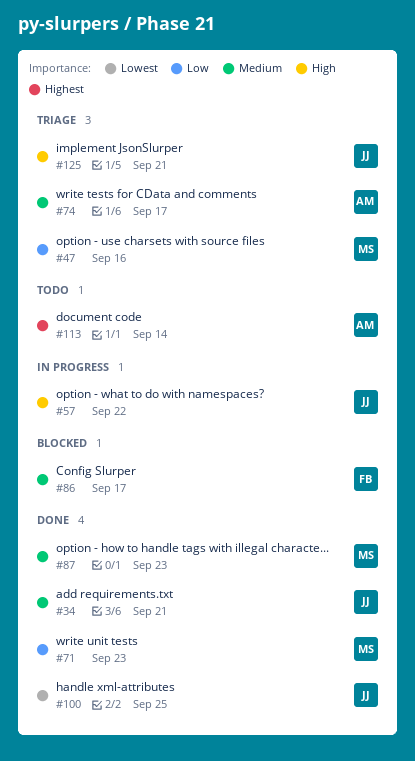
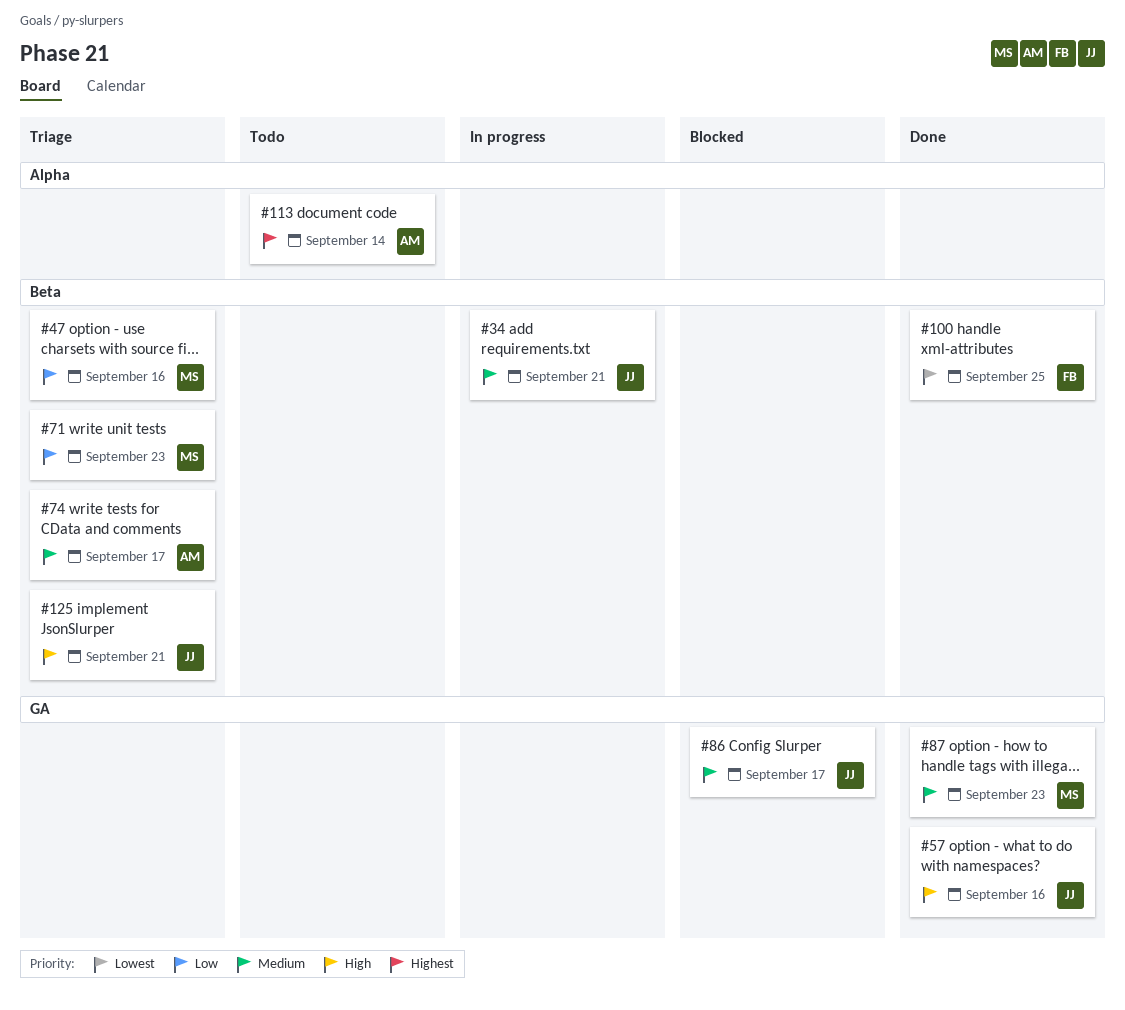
#34, status: Done -> In progress
#57, status: In progress -> Done
#57, due: Sep 22 -> Sep 16
#71, status: Done -> Triage
#86, owner: FB -> JJ
#100, owner: JJ -> FB

